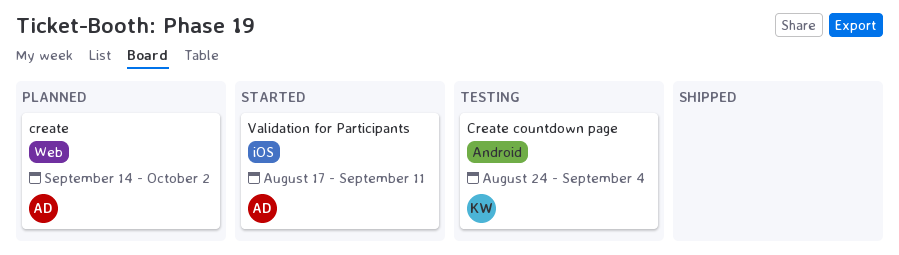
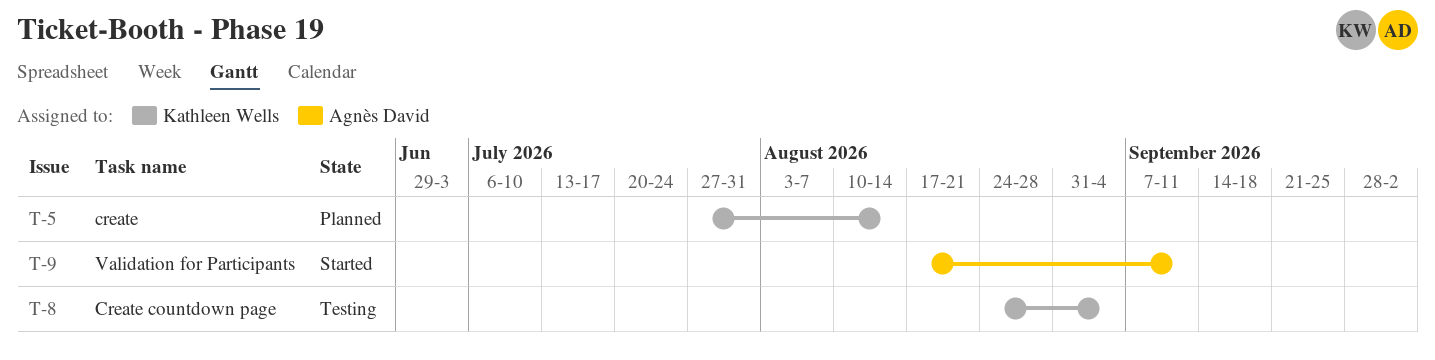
create, owner: Agnès David -> Kathleen Wells
create, start: Sep 14 -> Jul 27
create, due: Oct 2 -> Aug 14

